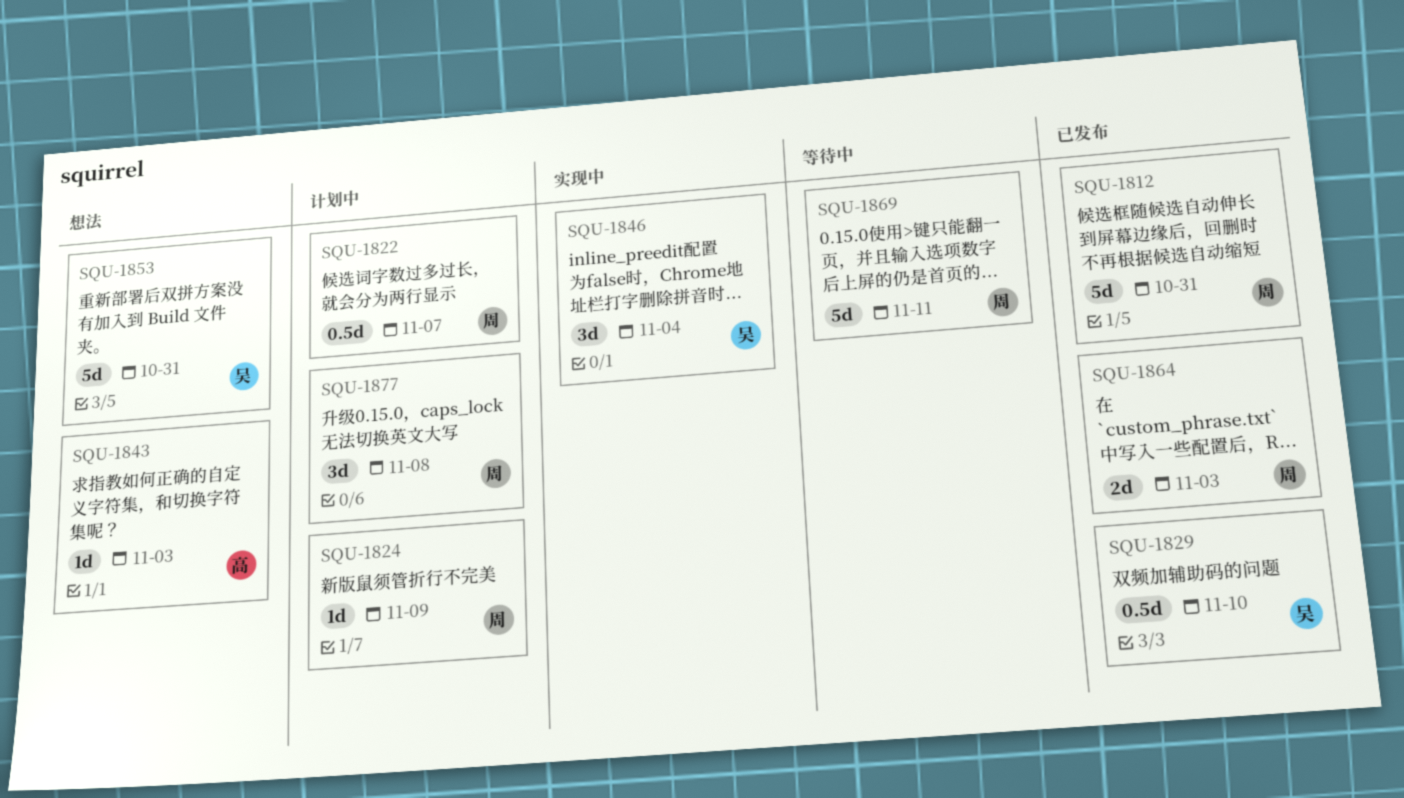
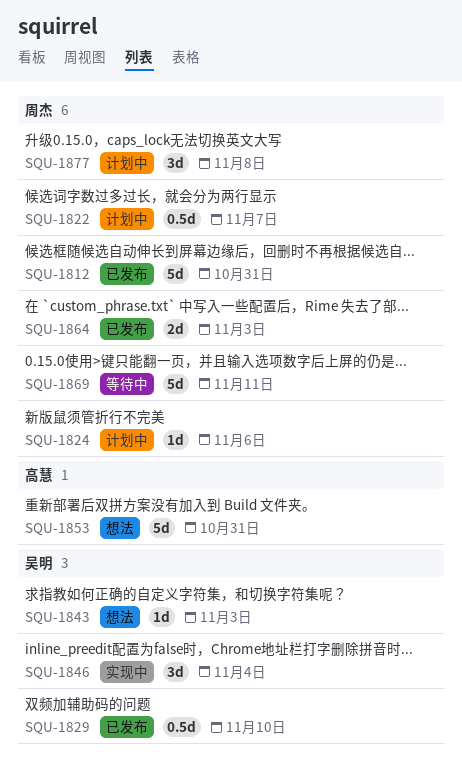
SQU-1824, due: Nov 9 -> Nov 6
SQU-1843, owner: 高慧 -> 吴明
SQU-1853, owner: 吴明 -> 高慧

